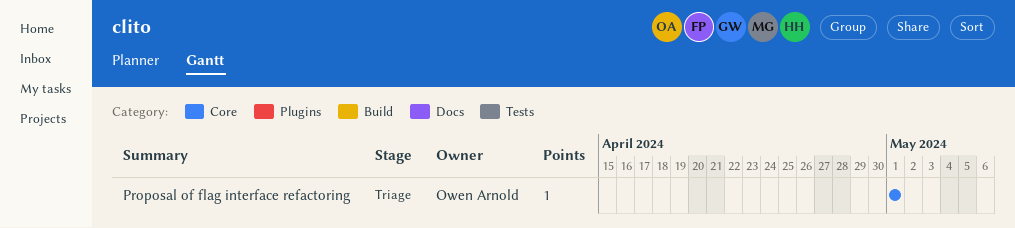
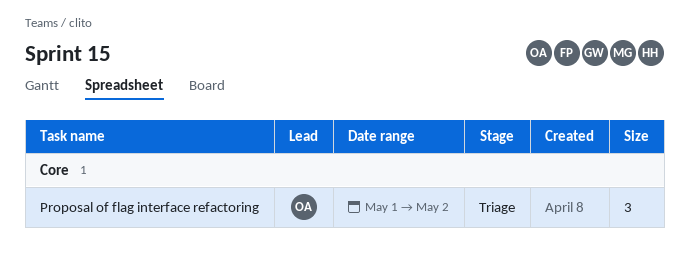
Proposal of flag interface refactoring, estimate: 1 -> 3
Proposal of flag interface refactoring, due: May 1 -> May 2

